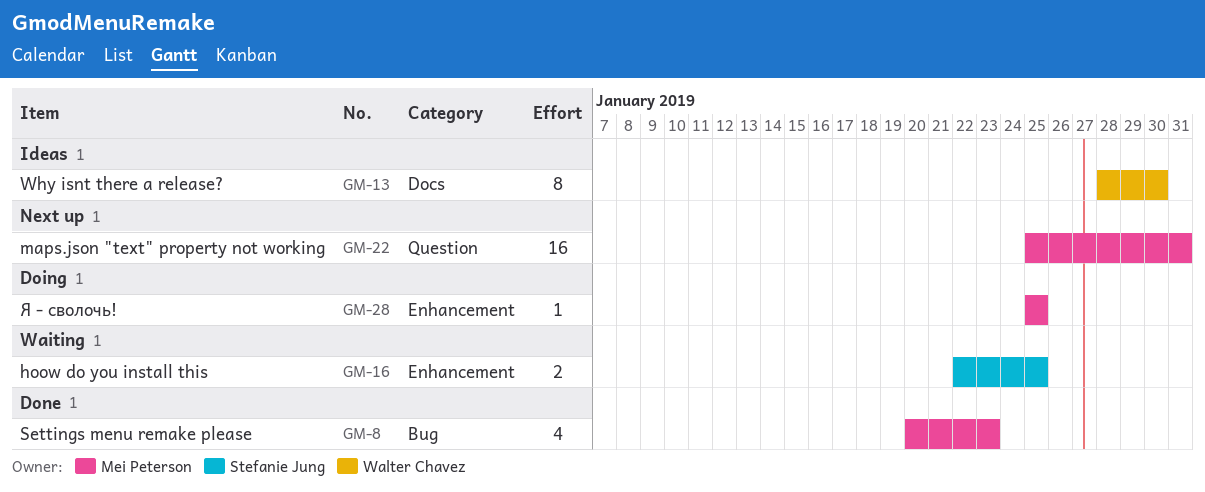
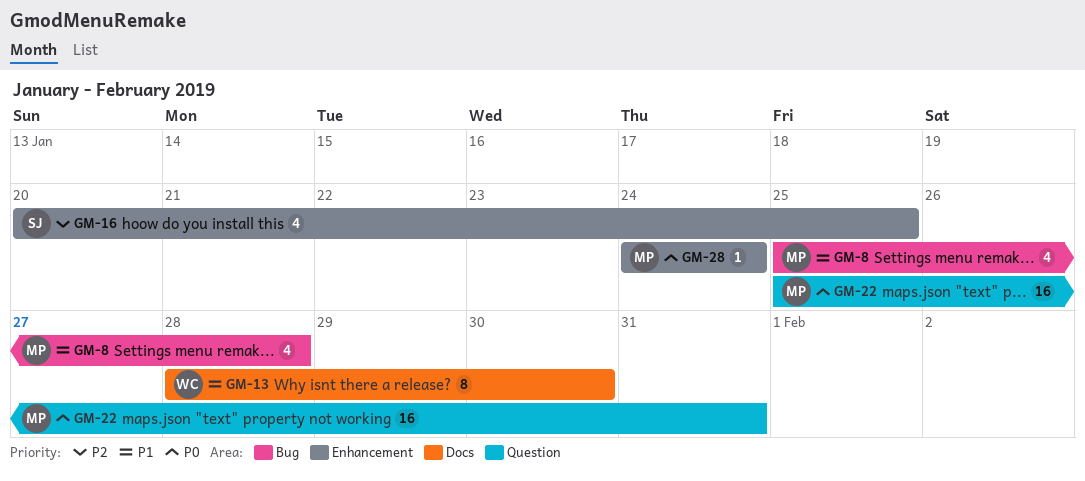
GM-8, start: Jan 20 -> Jan 25
GM-8, due: Jan 23 -> Jan 28
GM-16, estimate: 2 -> 4
GM-16, start: Jan 22 -> Jan 20
GM-28, start: Jan 25 -> Jan 24
GM-28, due: Jan 25 -> Jan 24

